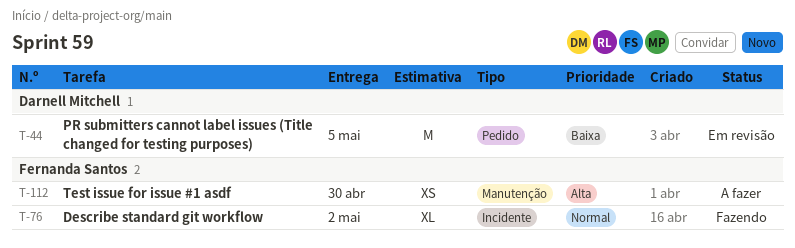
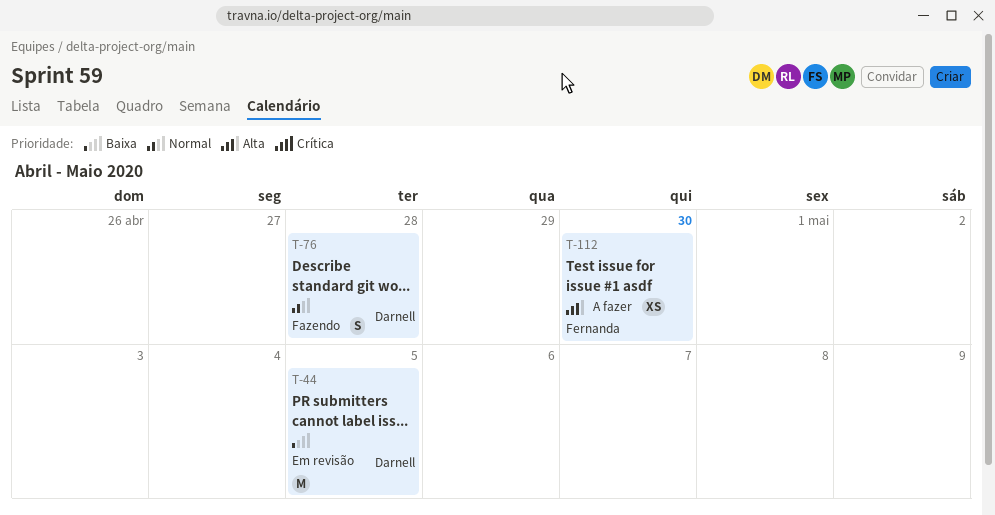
T-76, owner: Fernanda Santos -> Darnell Mitchell
T-76, estimate: XL -> S
T-76, due: May 2 -> Apr 28

